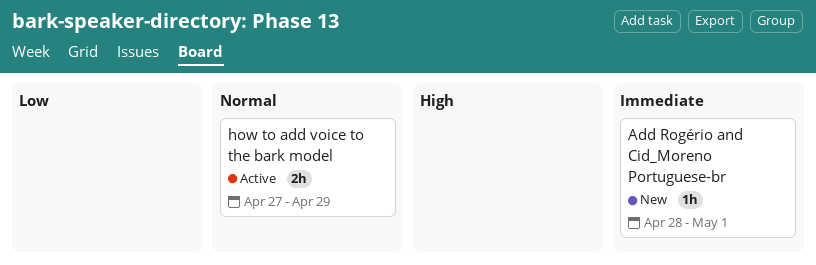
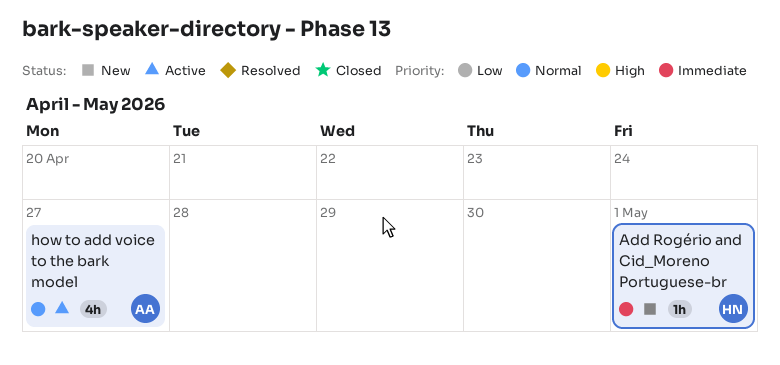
how to add voice to the bark model, estimate: 2h -> 4h
how to add voice to the bark model, due: Apr 29 -> Apr 27

